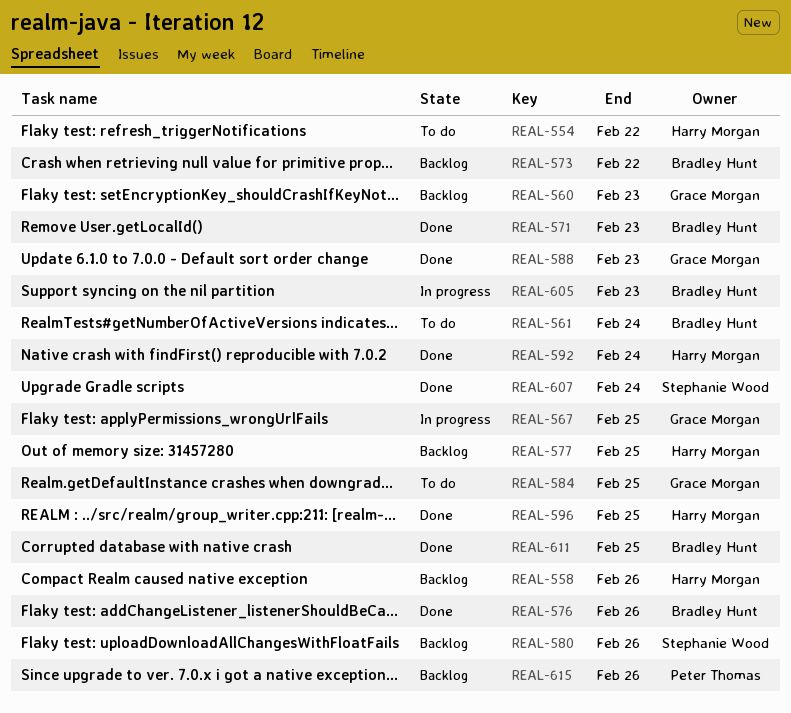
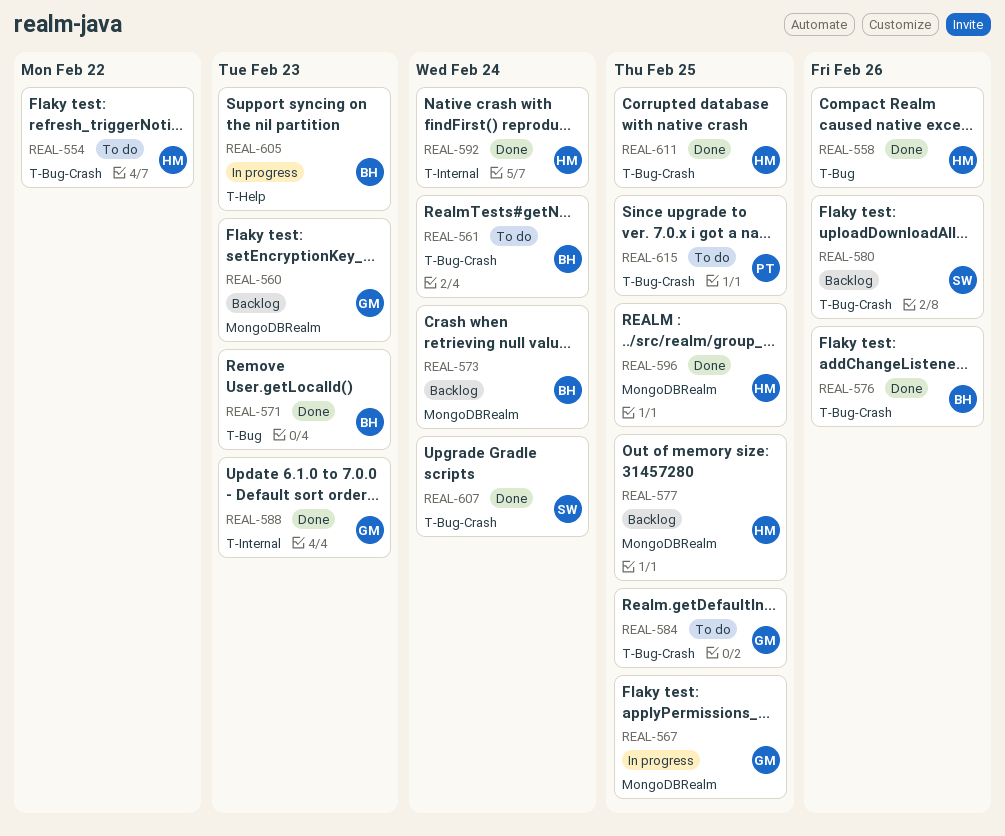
REAL-558, status: Backlog -> Done
REAL-573, due: Feb 22 -> Feb 24
REAL-611, owner: Bradley Hunt -> Harry Morgan
REAL-615, status: Backlog -> To do
REAL-615, due: Feb 26 -> Feb 25

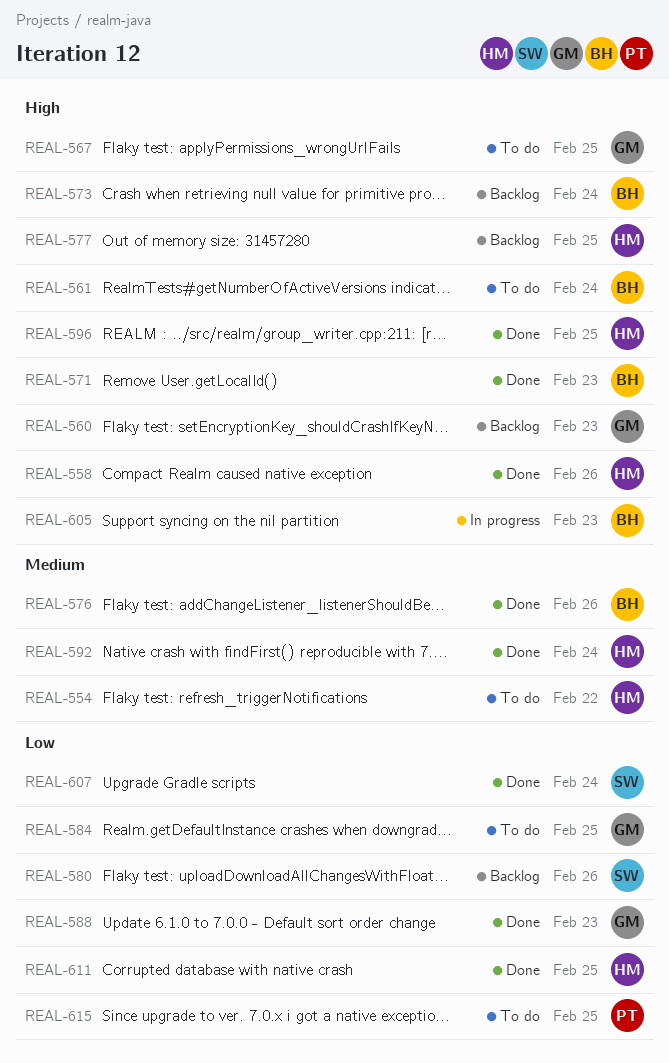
REAL-567, status: In progress -> To do

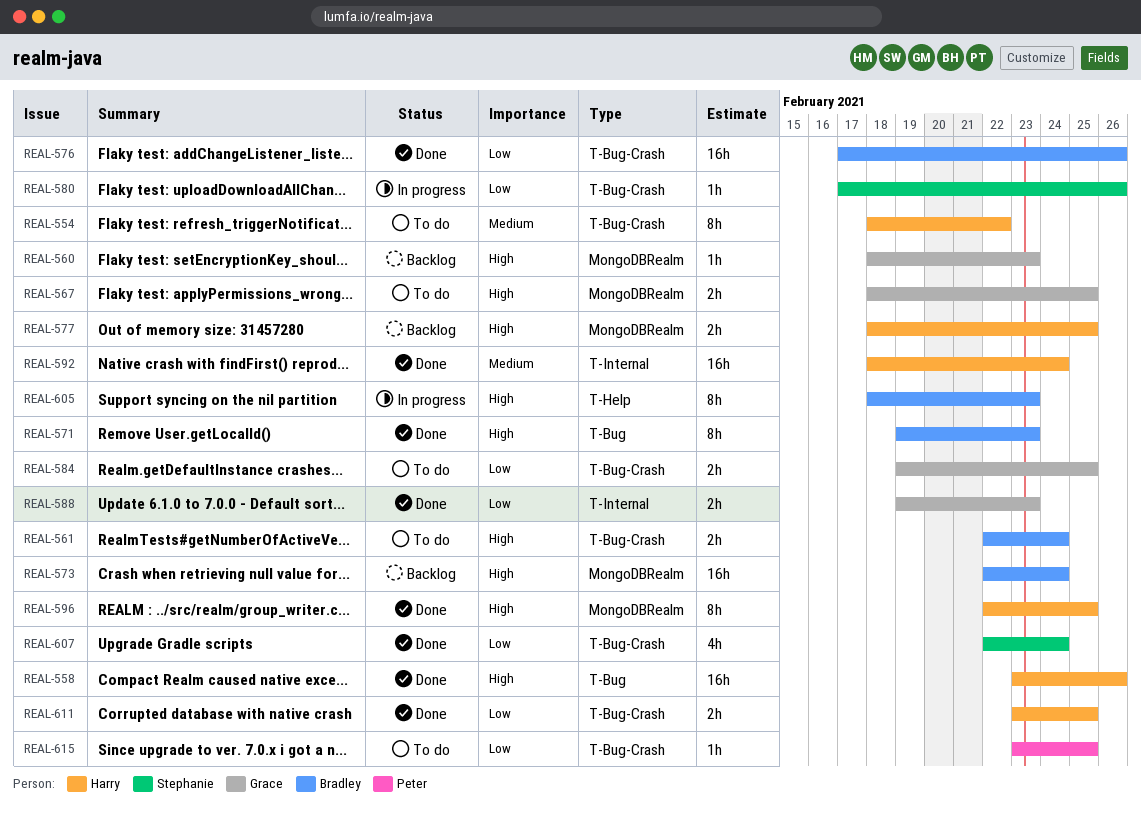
REAL-576, priority: Medium -> Low
REAL-580, status: Backlog -> In progress

